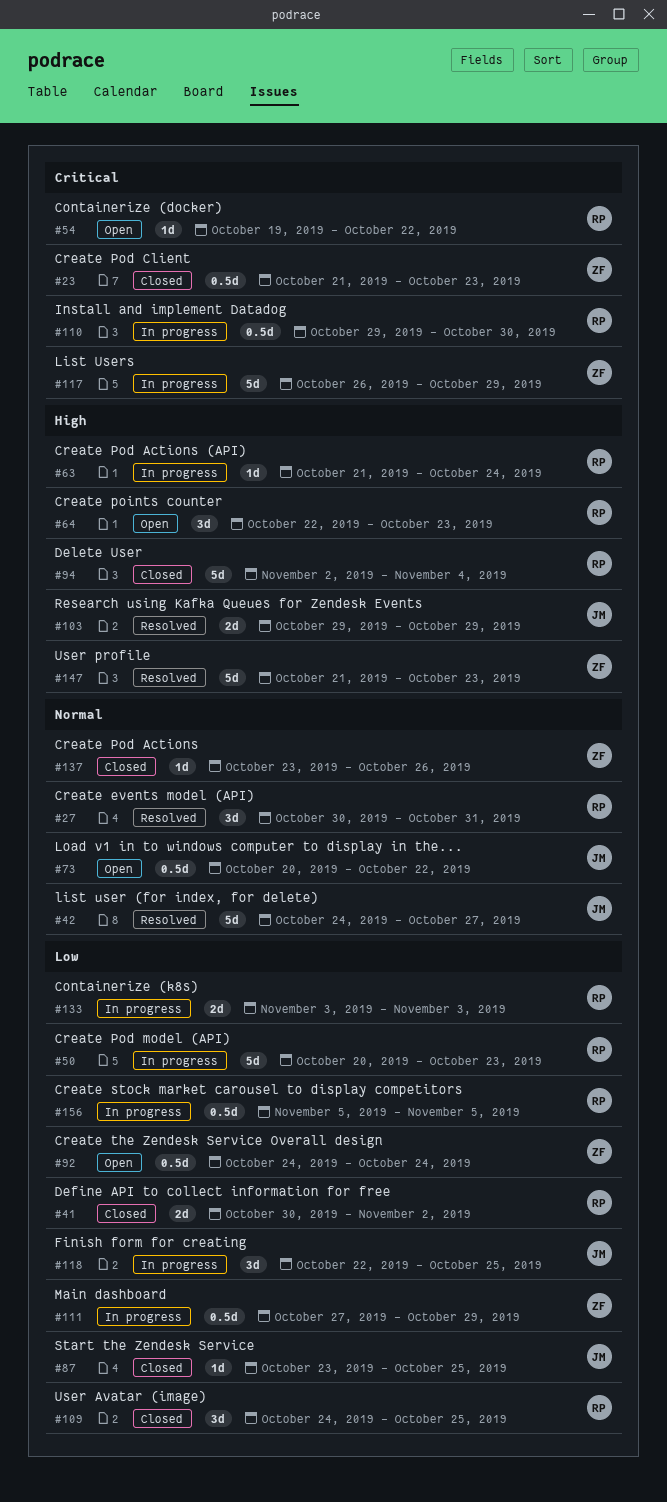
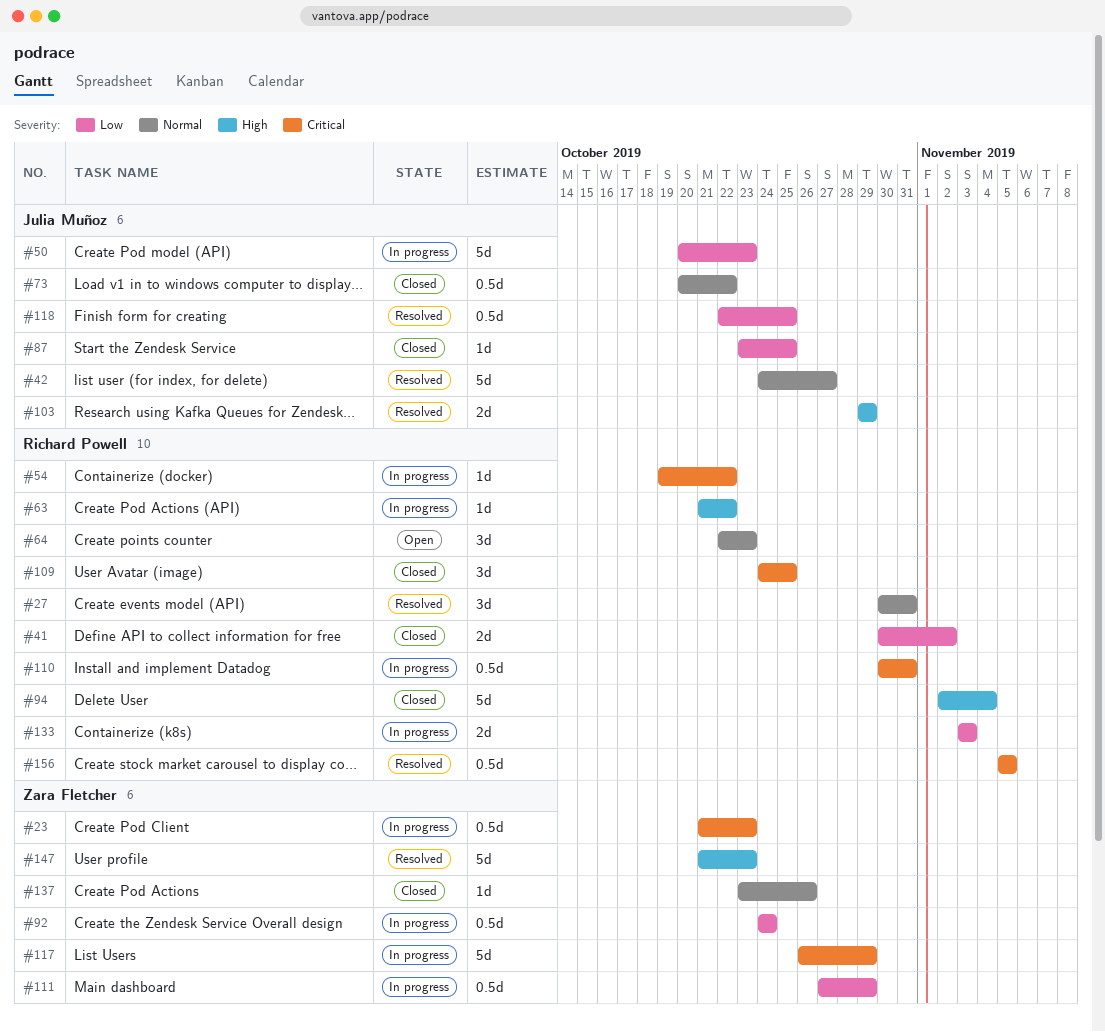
#23, status: Closed -> In progress
#50, owner: Richard Powell -> Julia Muñoz
#54, status: Open -> In progress
#63, due: Oct 24 -> Oct 22
#64, priority: High -> Normal
#73, status: Open -> Closed
#92, status: Open -> In progress
#109, priority: Low -> Critical
#110, start: Oct 29 -> Oct 30
#110, due: Oct 30 -> Oct 31
#118, status: In progress -> Resolved
#118, estimate: 3d -> 0.5d
#156, status: In progress -> Resolved
#156, priority: Low -> Critical

